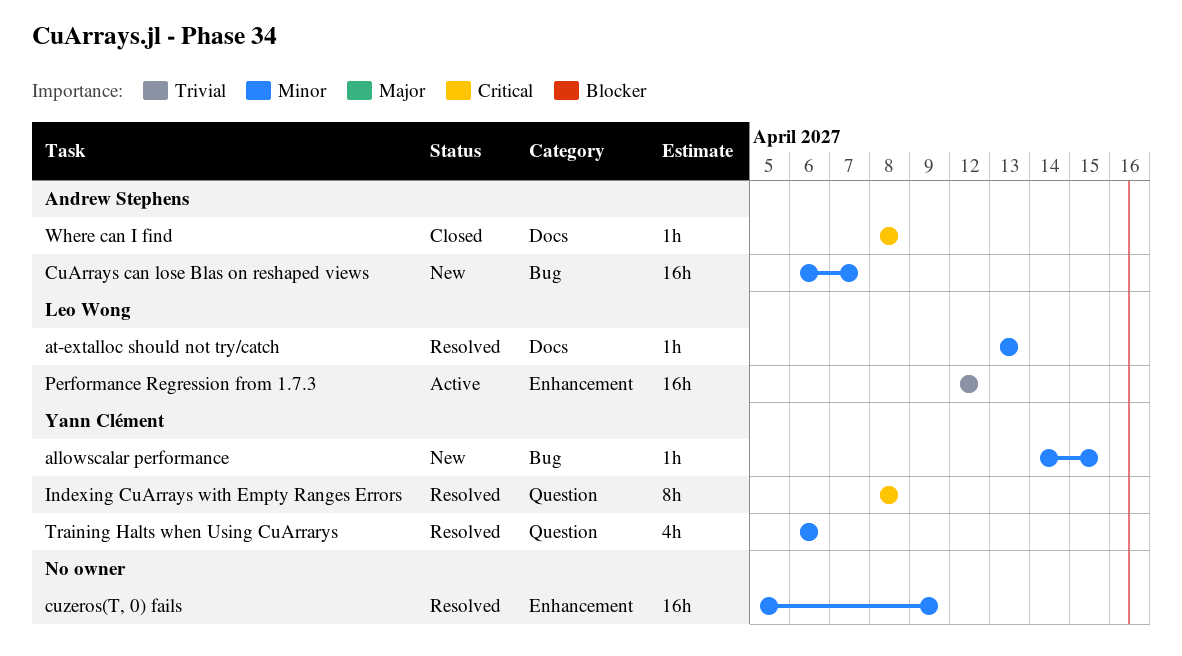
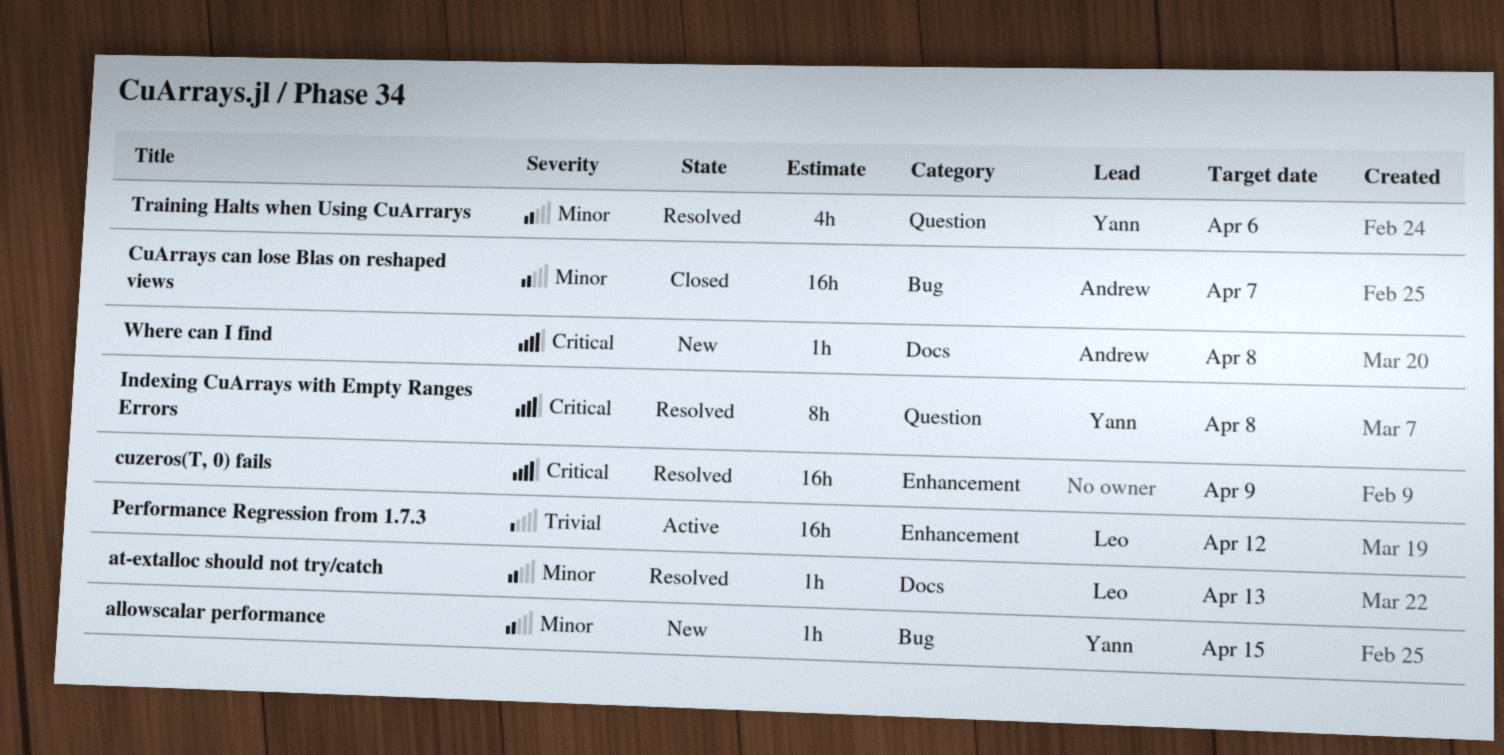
CuArrays can lose Blas on reshaped views, status: New -> Closed
cuzeros(T, 0) fails, priority: Minor -> Critical
Where can I find, status: Closed -> New

